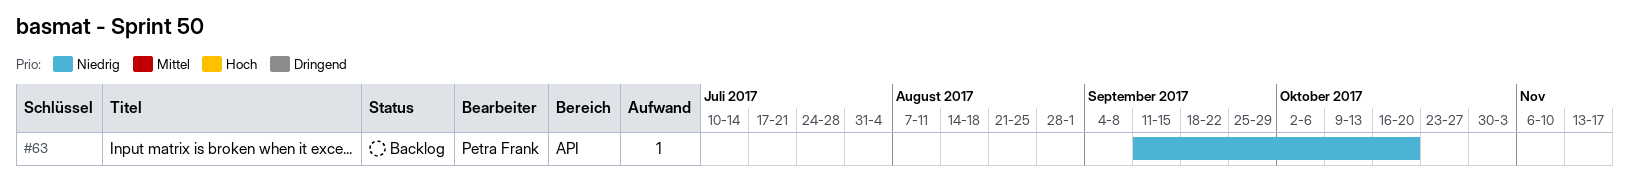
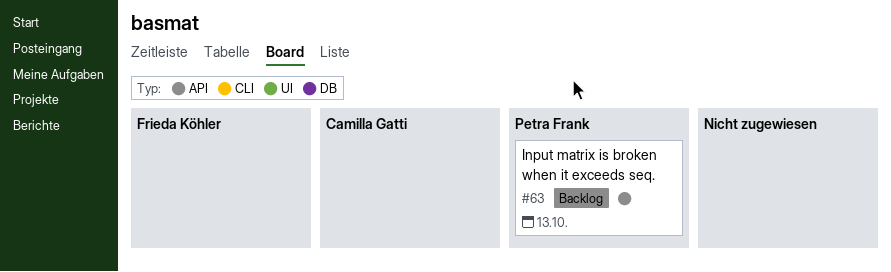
#63, due: Oct 20 -> Oct 13

